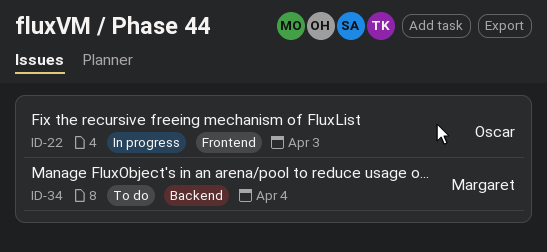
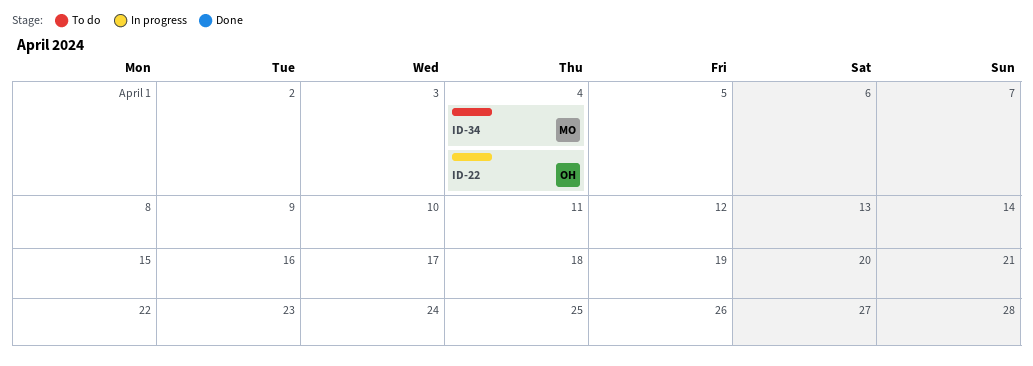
ID-22, due: Apr 3 -> Apr 4

